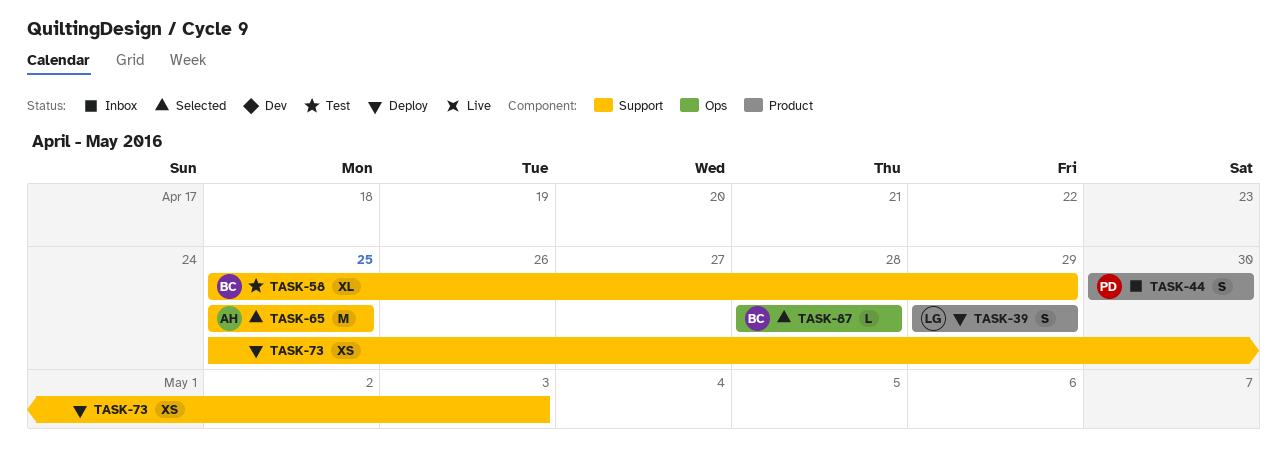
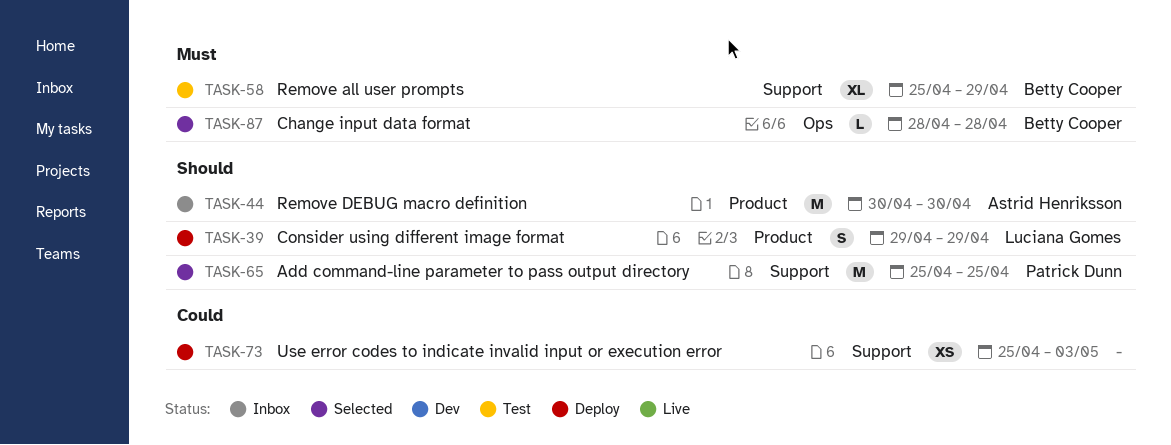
TASK-44, owner: Patrick Dunn -> Astrid Henriksson
TASK-44, estimate: S -> M
TASK-65, owner: Astrid Henriksson -> Patrick Dunn

